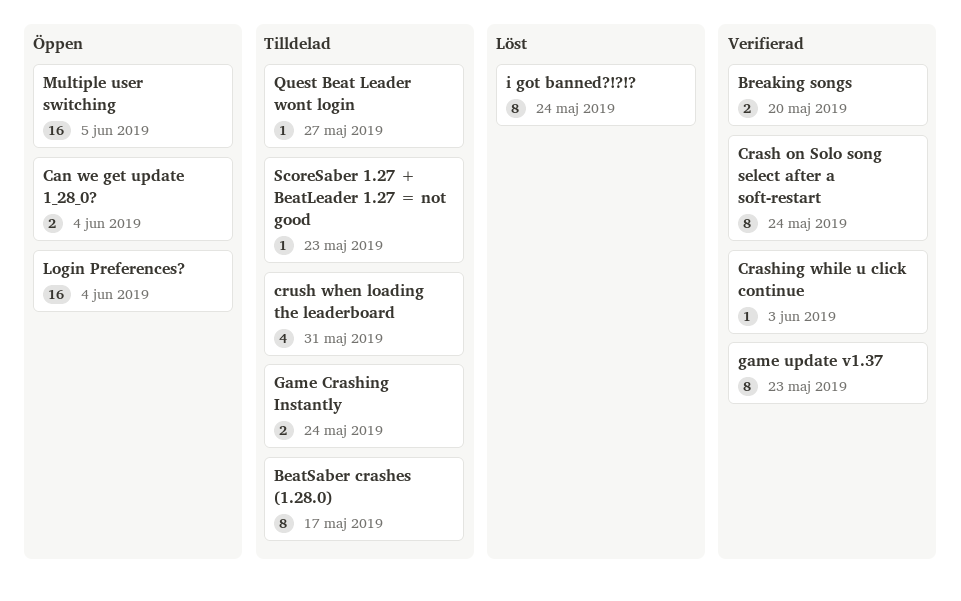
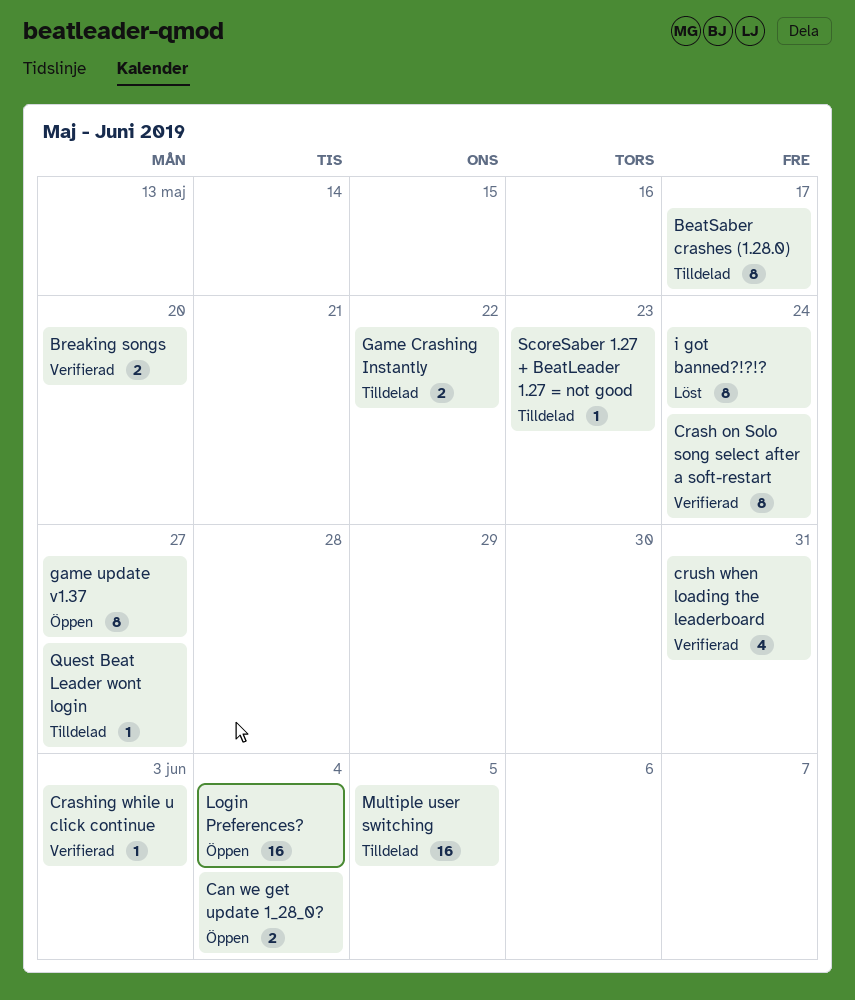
crush when loading the leaderboard, status: Tilldelad -> Verifierad
Game Crashing Instantly, due: May 24 -> May 22
game update v1.37, status: Verifierad -> Öppen
game update v1.37, due: May 23 -> May 27
Multiple user switching, status: Öppen -> Tilldelad

